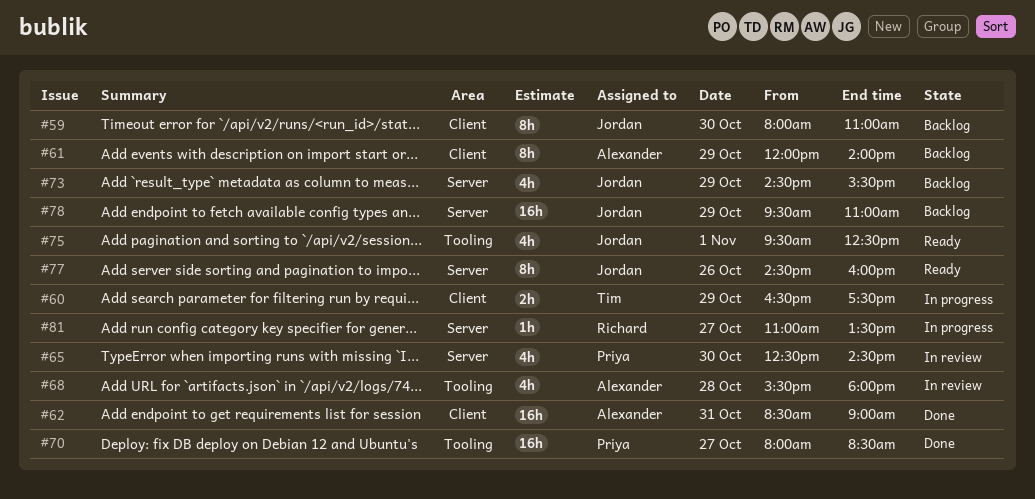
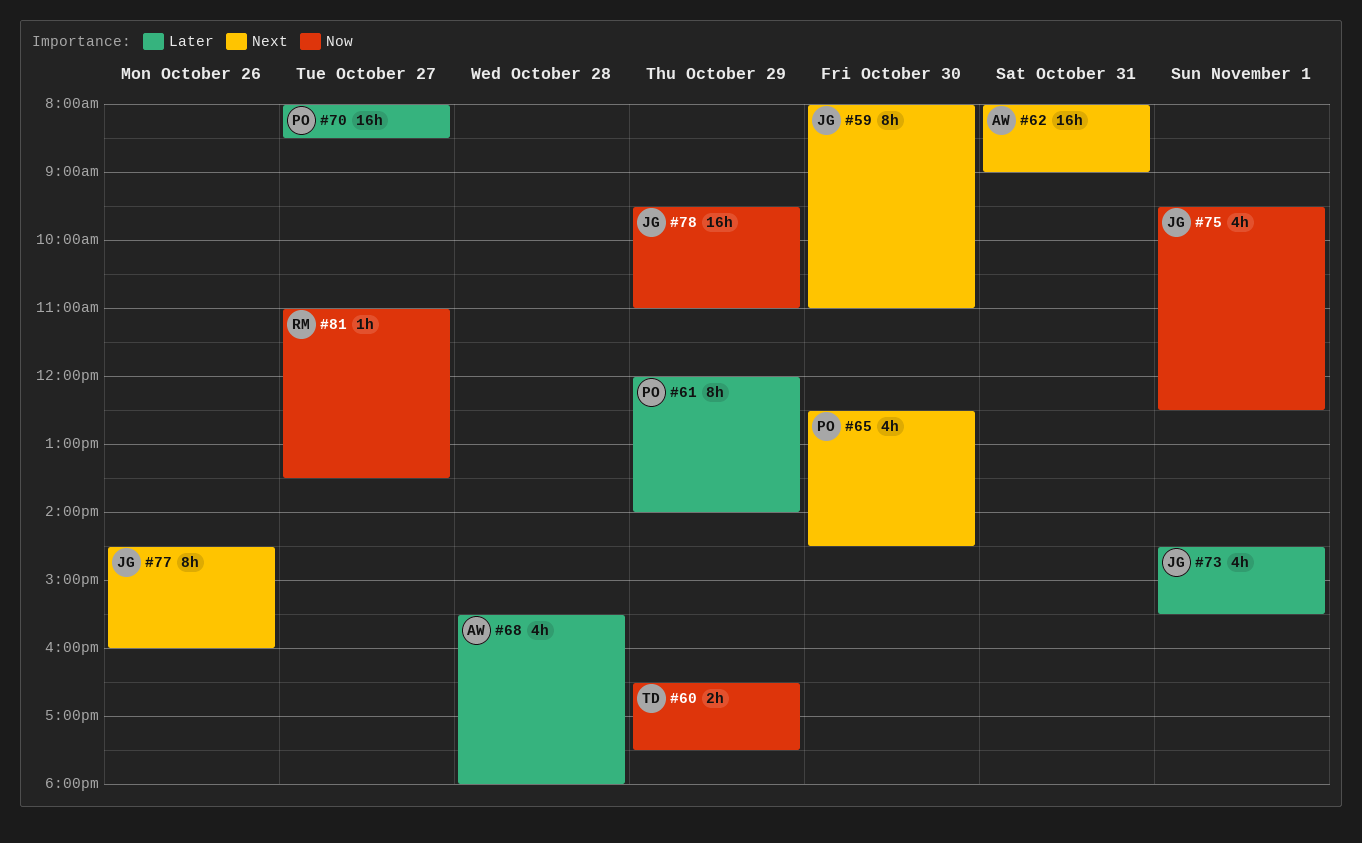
#61, owner: Alexander -> Priya
#62, begins: 08:30 -> 08:00
#73, day: Oct 29 -> Nov 1

